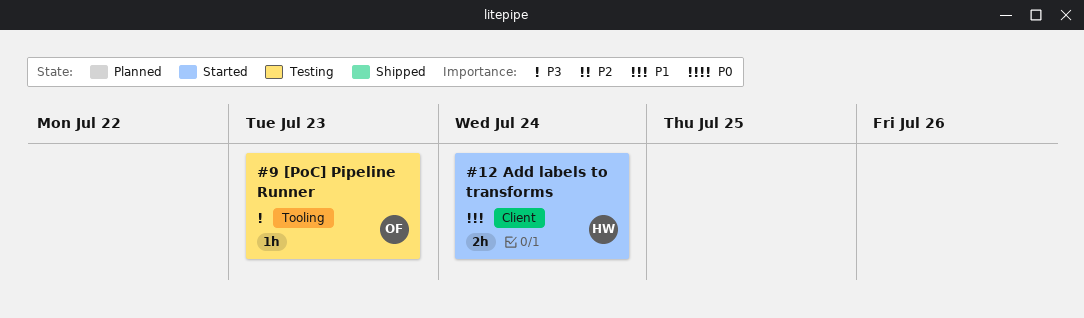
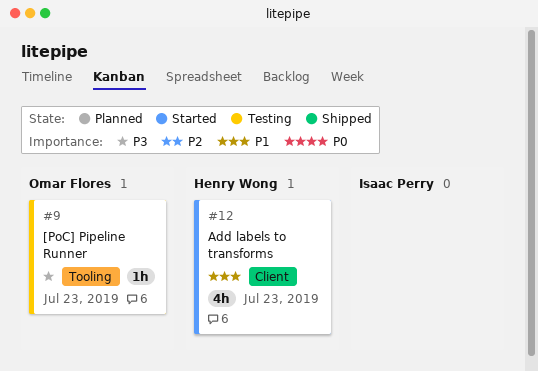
#12, estimate: 2h -> 4h
#12, due: Jul 24 -> Jul 23

